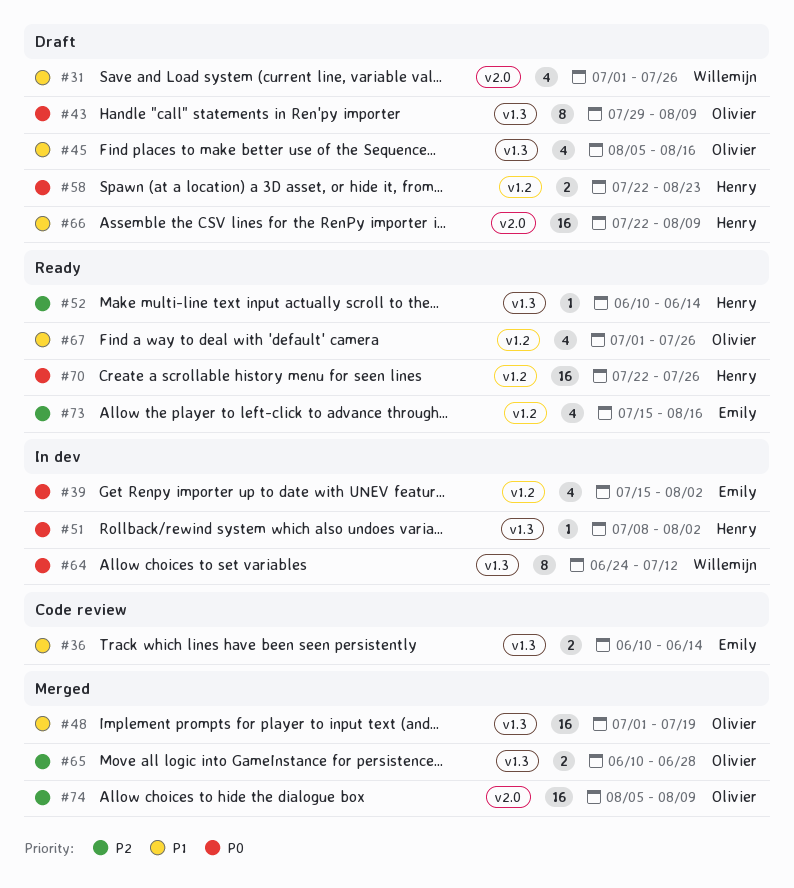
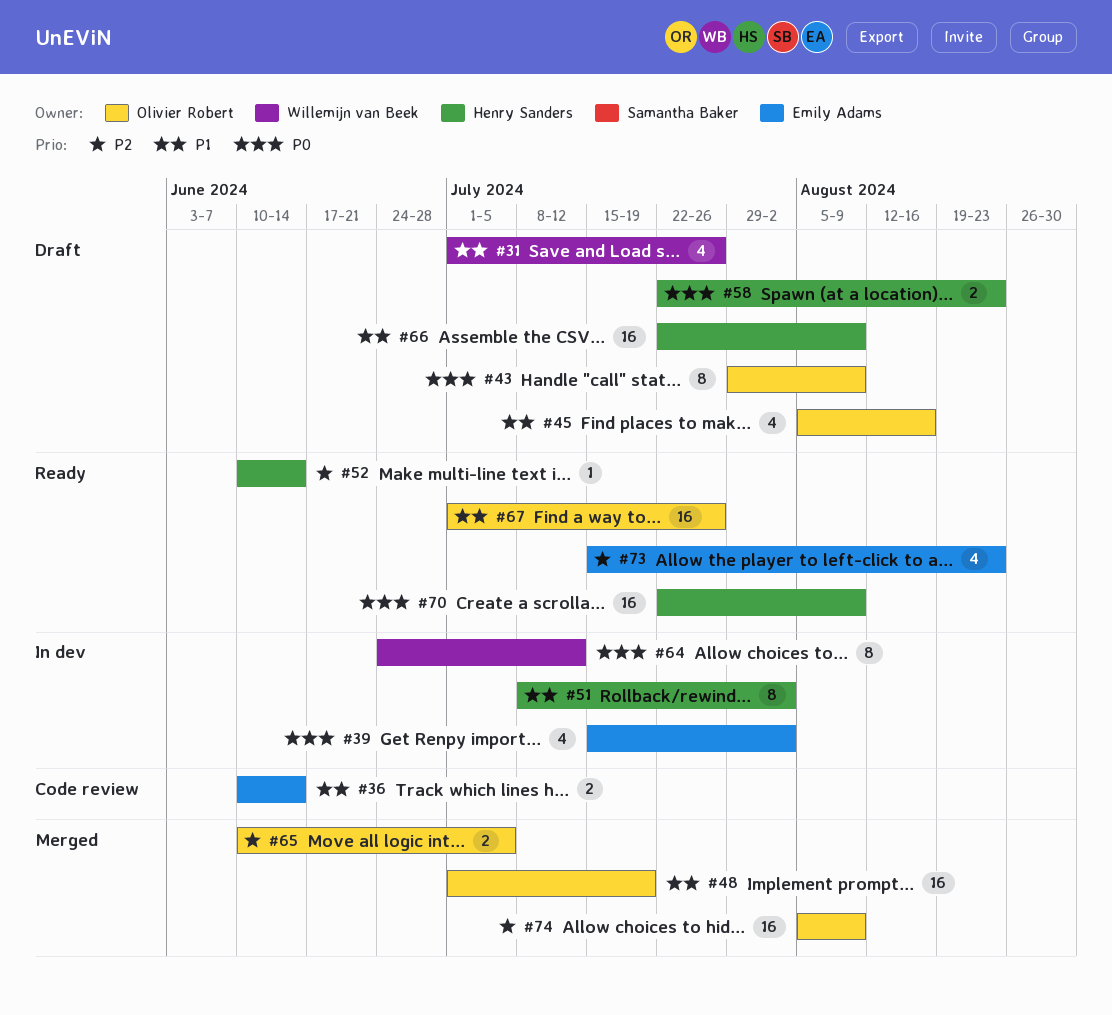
#51, priority: P0 -> P1
#51, estimate: 1 -> 8
#65, due: Jun 28 -> Jul 5
#67, estimate: 4 -> 16
#70, due: Jul 26 -> Aug 9
#73, due: Aug 16 -> Aug 23

